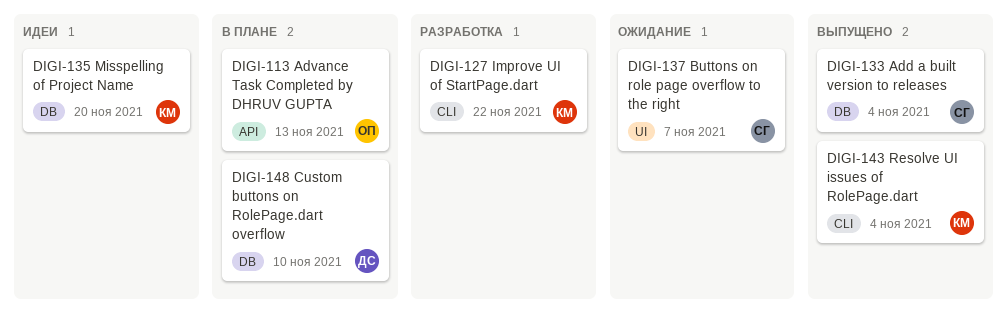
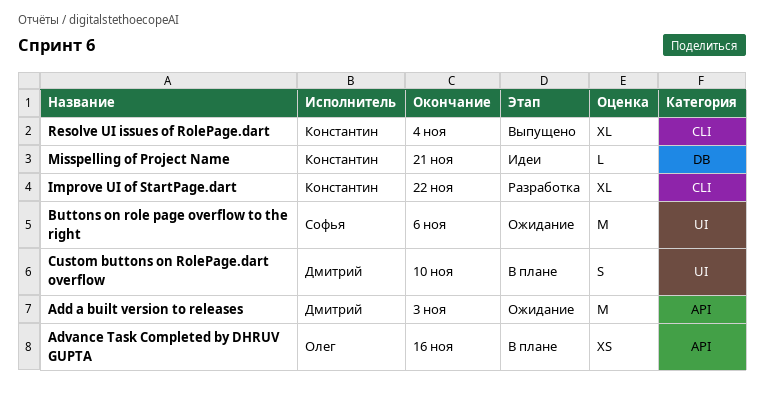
Add a built version to releases, status: Выпущено -> Ожидание
Add a built version to releases, owner: Софья -> Дмитрий
Add a built version to releases, label: DB -> API
Add a built version to releases, due: Nov 4 -> Nov 3
Advance Task Completed by DHRUV GUPTA, due: Nov 13 -> Nov 16
Buttons on role page overflow to the right, due: Nov 7 -> Nov 6
Custom buttons on RolePage.dart overflow, label: DB -> UI
Misspelling of Project Name, due: Nov 20 -> Nov 21

